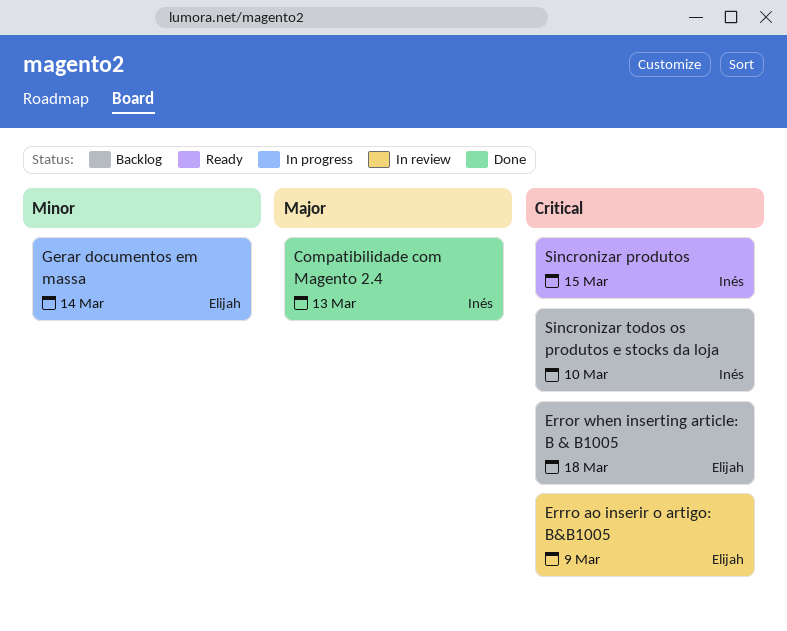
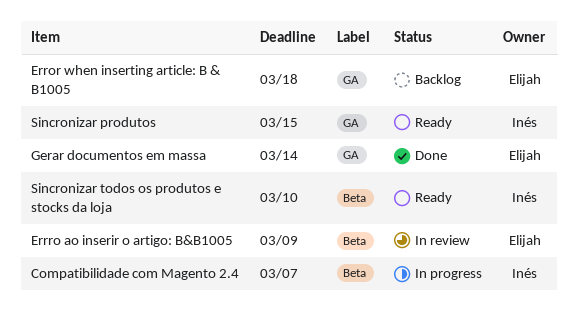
Compatibilidade com Magento 2.4, status: Done -> In progress
Compatibilidade com Magento 2.4, due: Mar 13 -> Mar 7
Gerar documentos em massa, status: In progress -> Done
Sincronizar todos os produtos e stocks da loja, status: Backlog -> Ready

